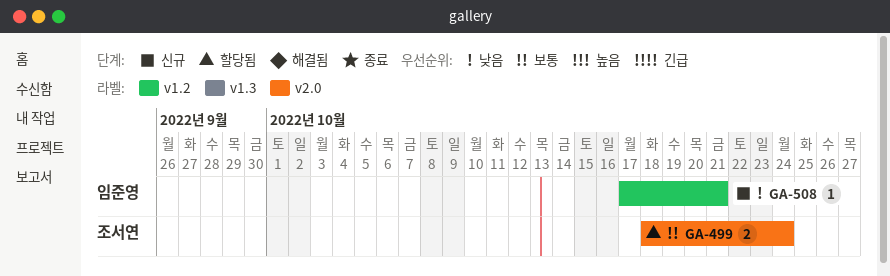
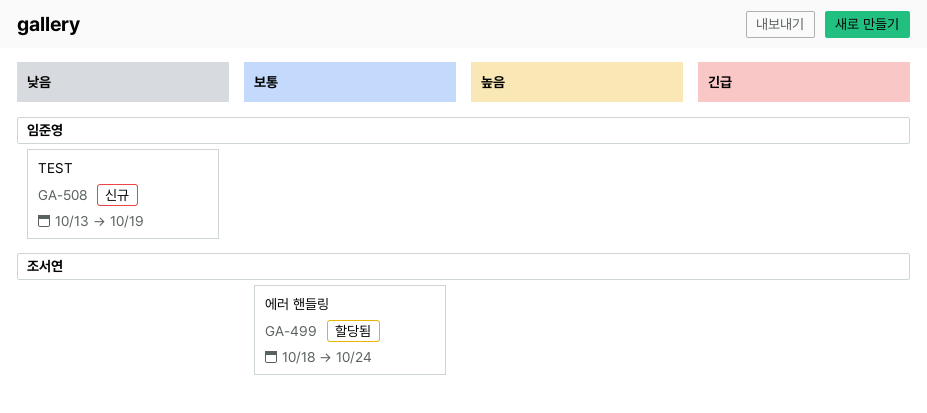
GA-508, start: Oct 17 -> Oct 13
GA-508, due: Oct 21 -> Oct 19

